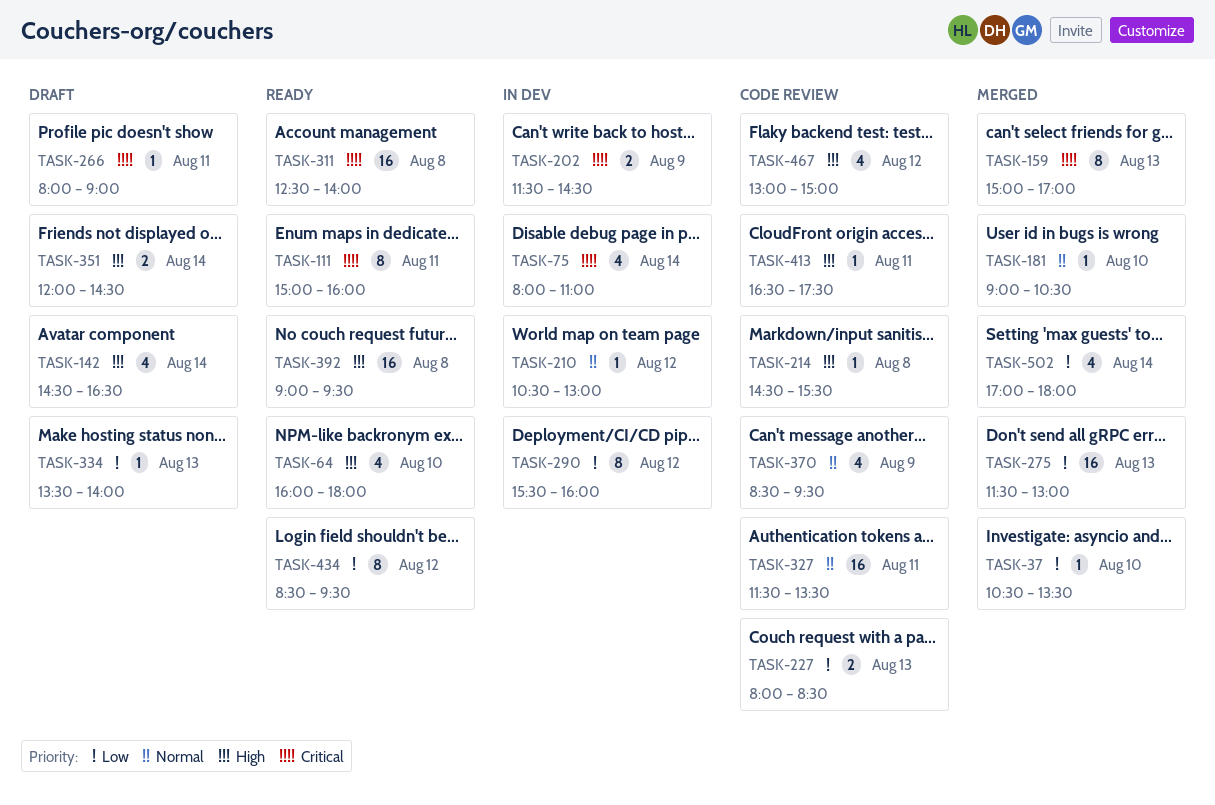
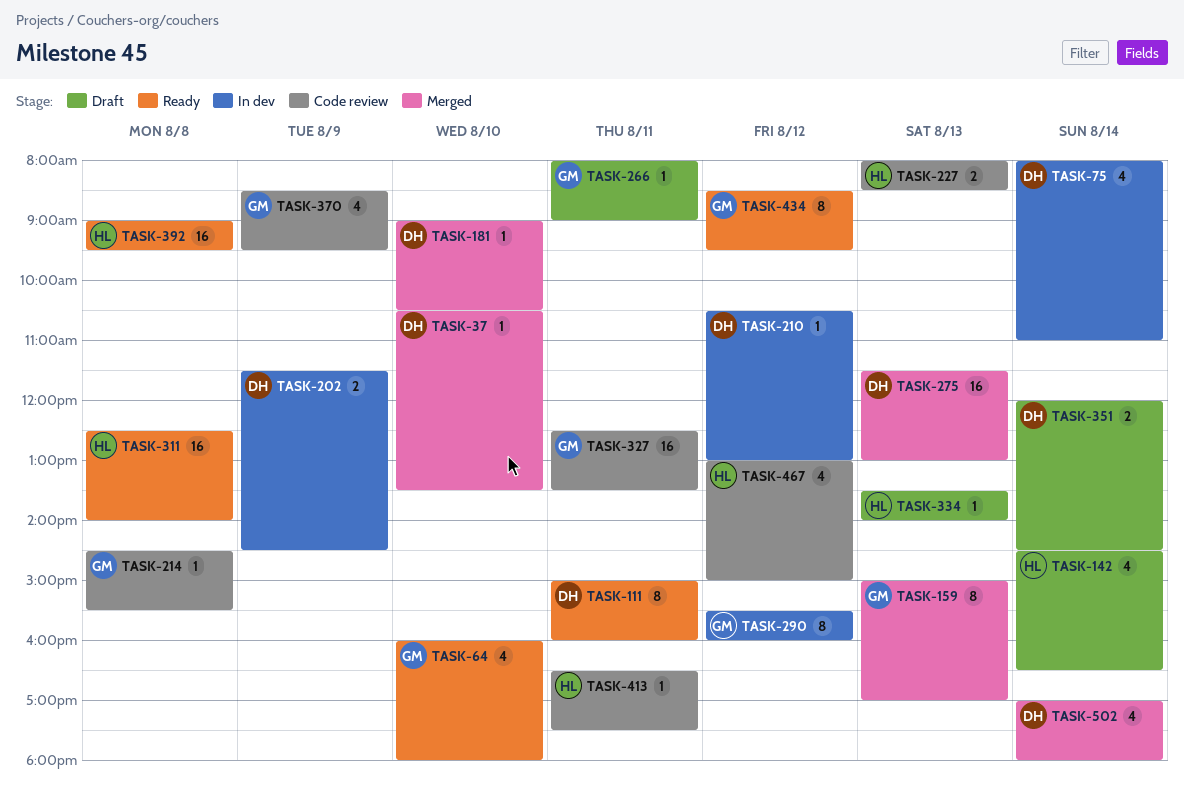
TASK-327, begins: 11:30 -> 12:30

